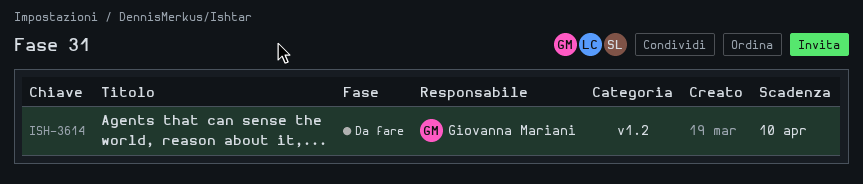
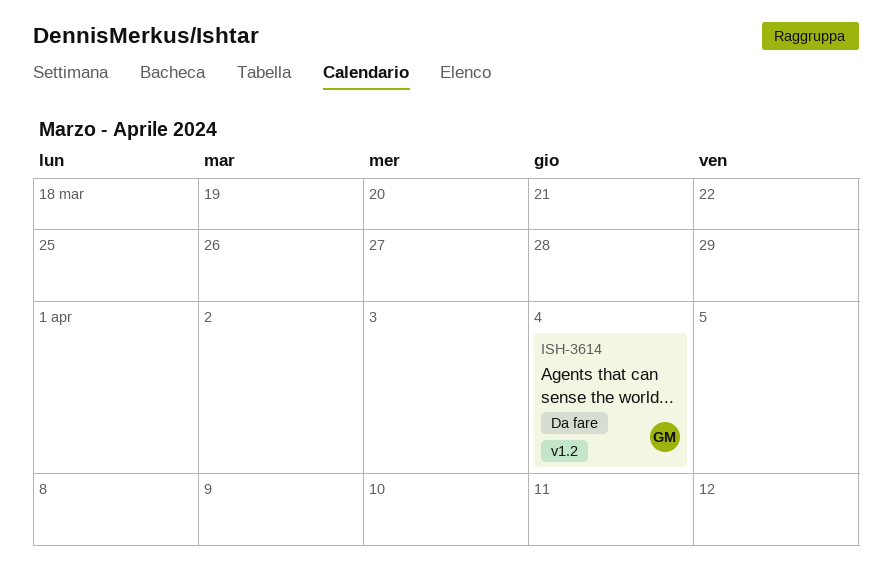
ISH-3614, due: Apr 10 -> Apr 4

